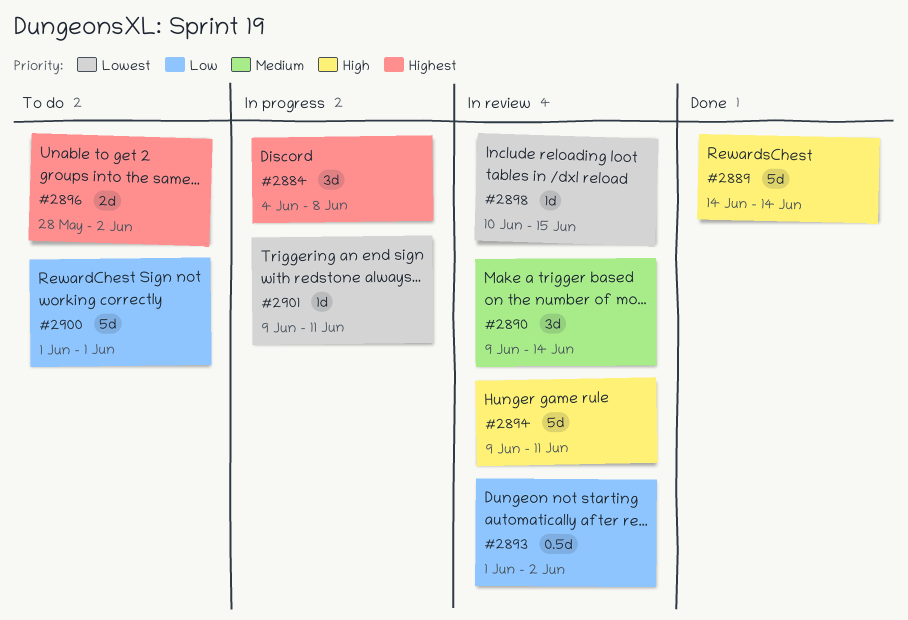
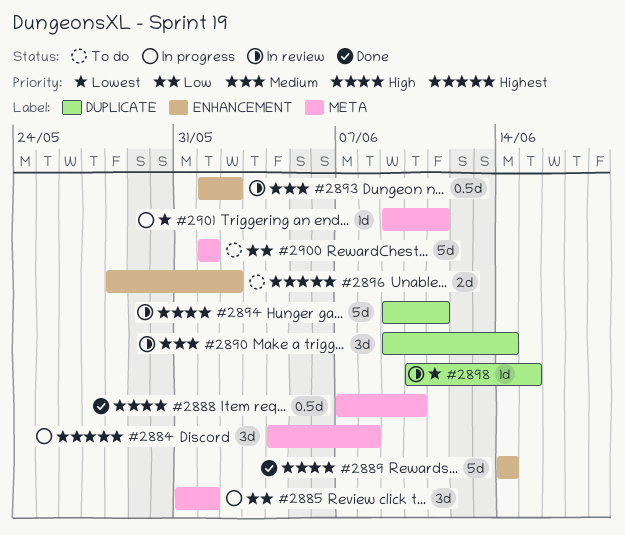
#2885: none -> present
#2888: none -> present
#2893, priority: Low -> Medium

